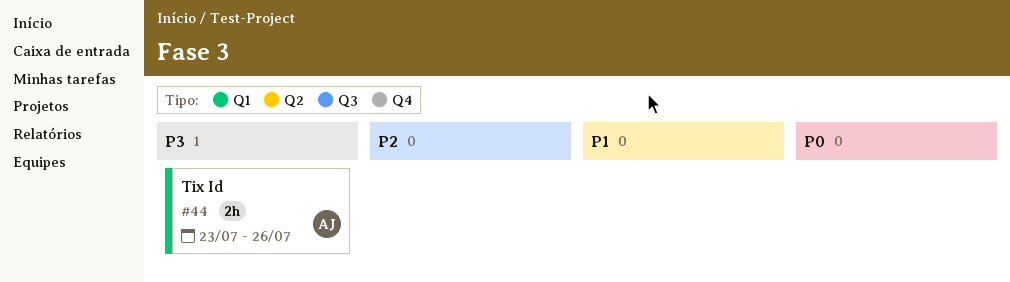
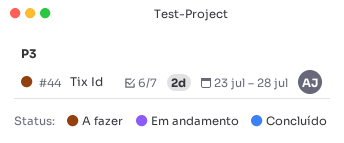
#44, estimate: 2h -> 2d
#44, due: Jul 26 -> Jul 28

